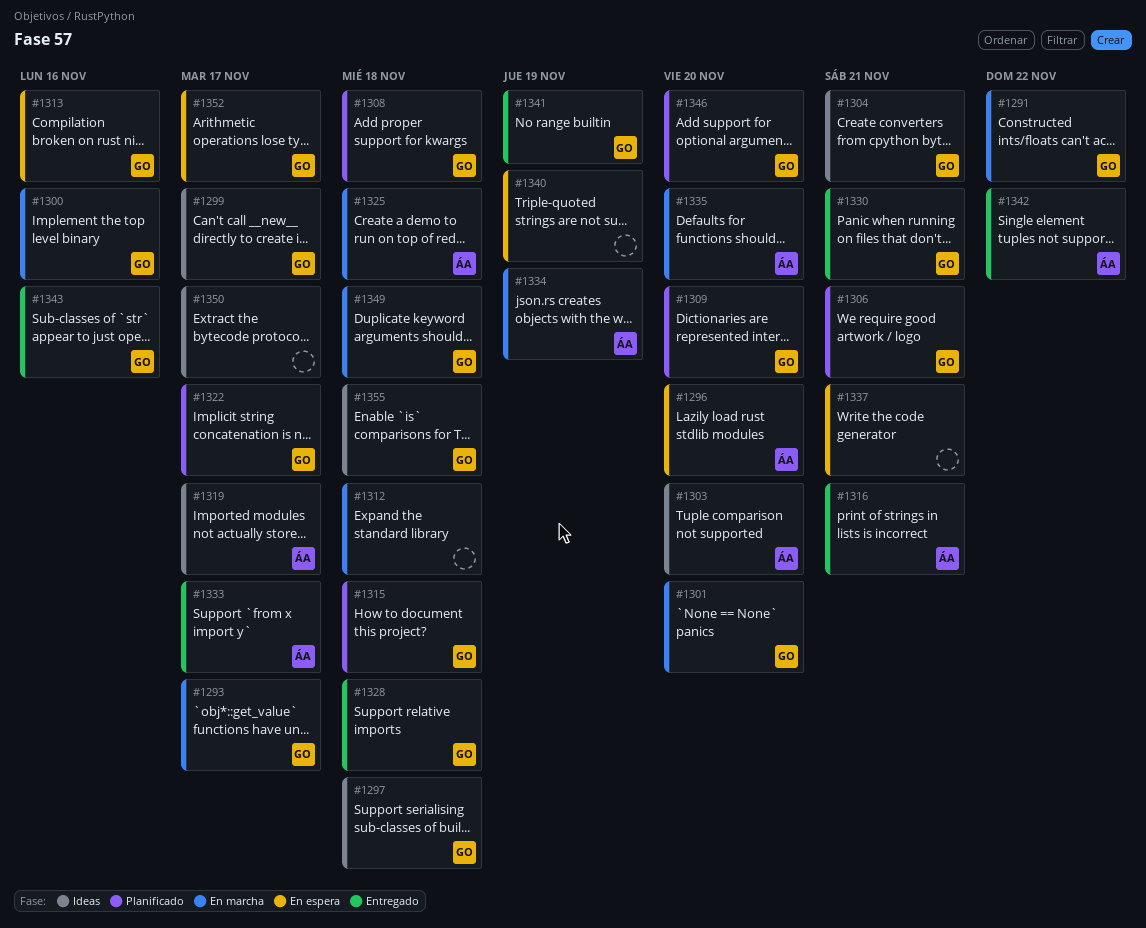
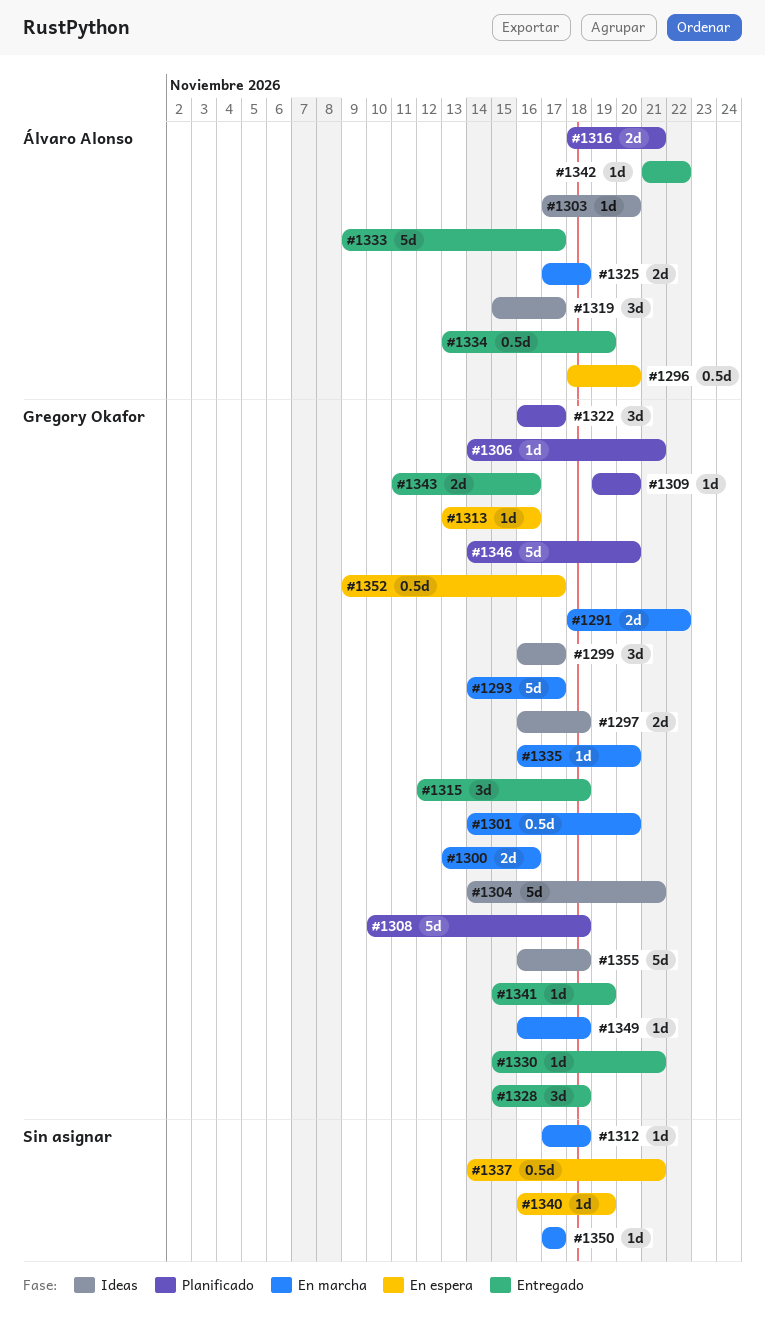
#1315, status: Planificado -> Entregado
#1316, status: Entregado -> Planificado
#1334, status: En marcha -> Entregado
#1335, owner: Álvaro Alonso -> Gregory Okafor
#1350, status: Ideas -> En marcha

